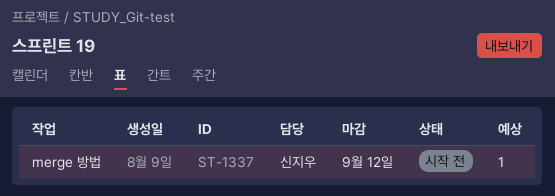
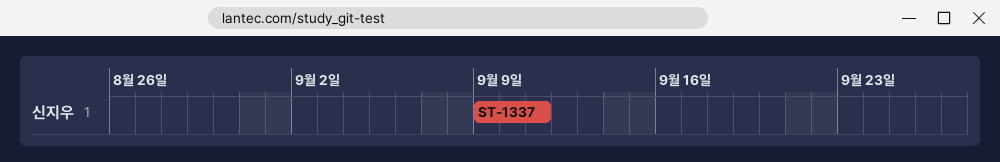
ST-1337, due: Sep 12 -> Sep 11

